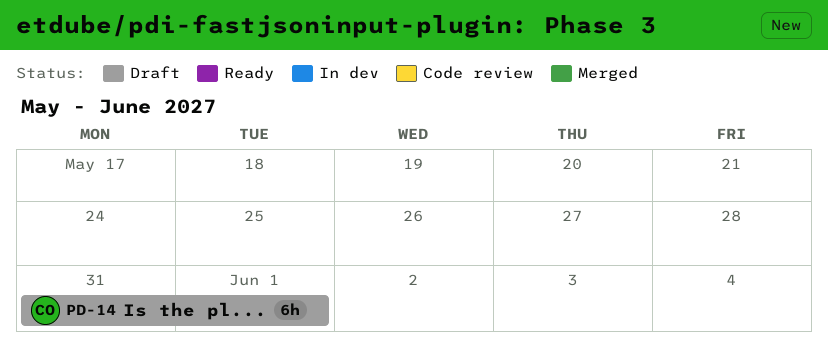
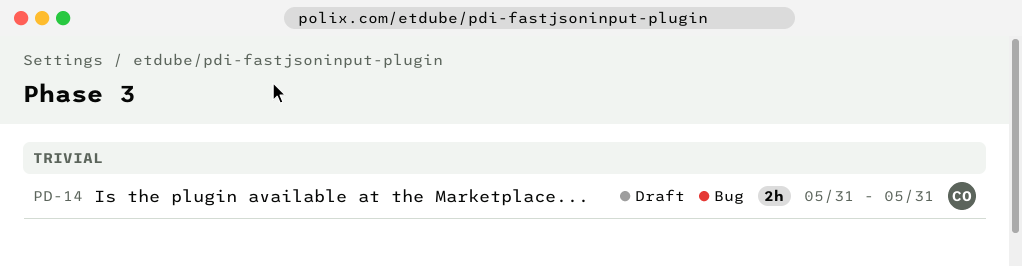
PD-14, estimate: 6h -> 2h
PD-14, due: Jun 1 -> May 31

